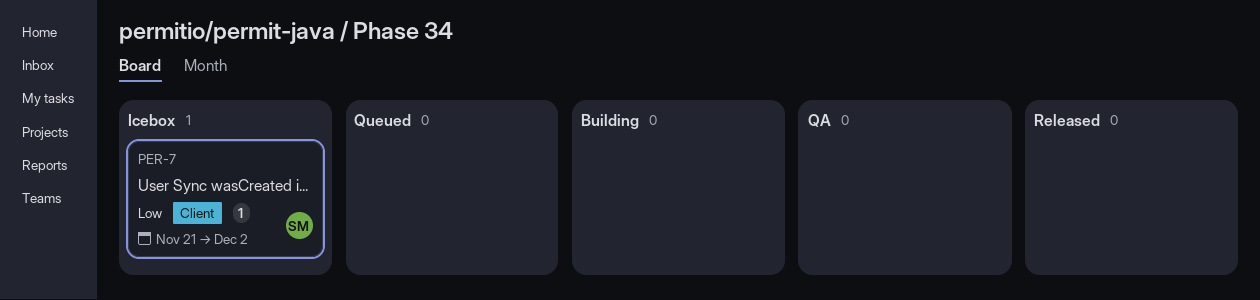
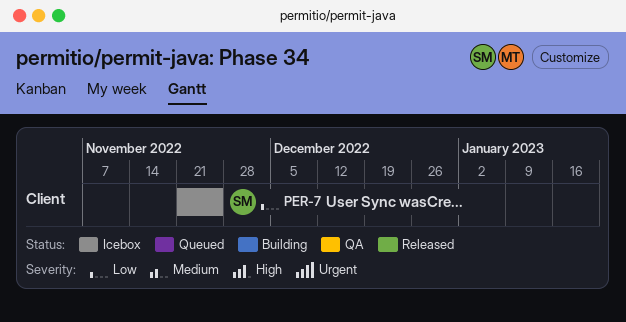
PER-7, due: Dec 2 -> Nov 25

